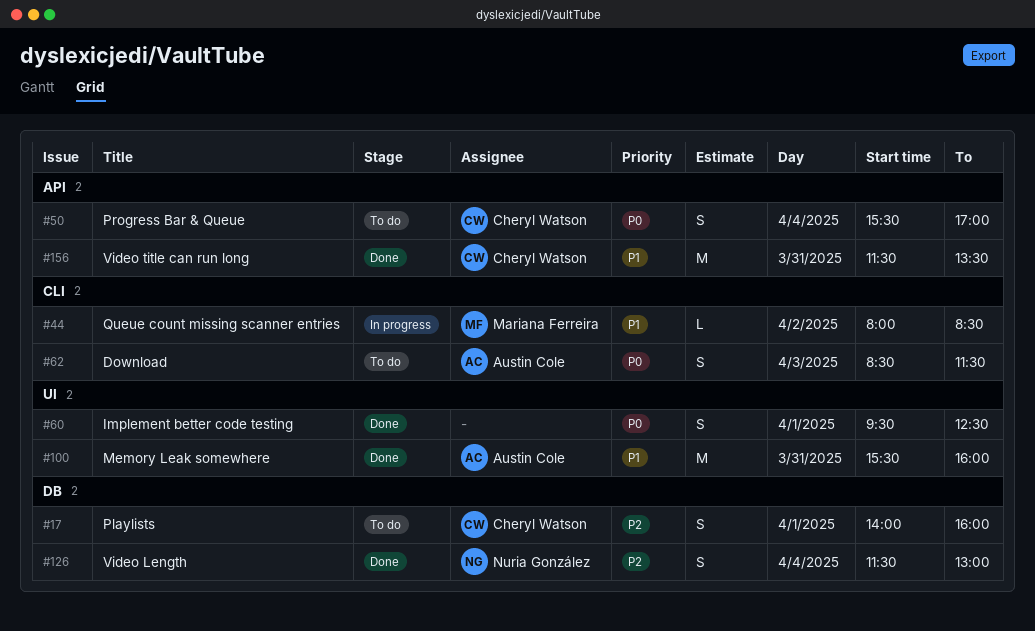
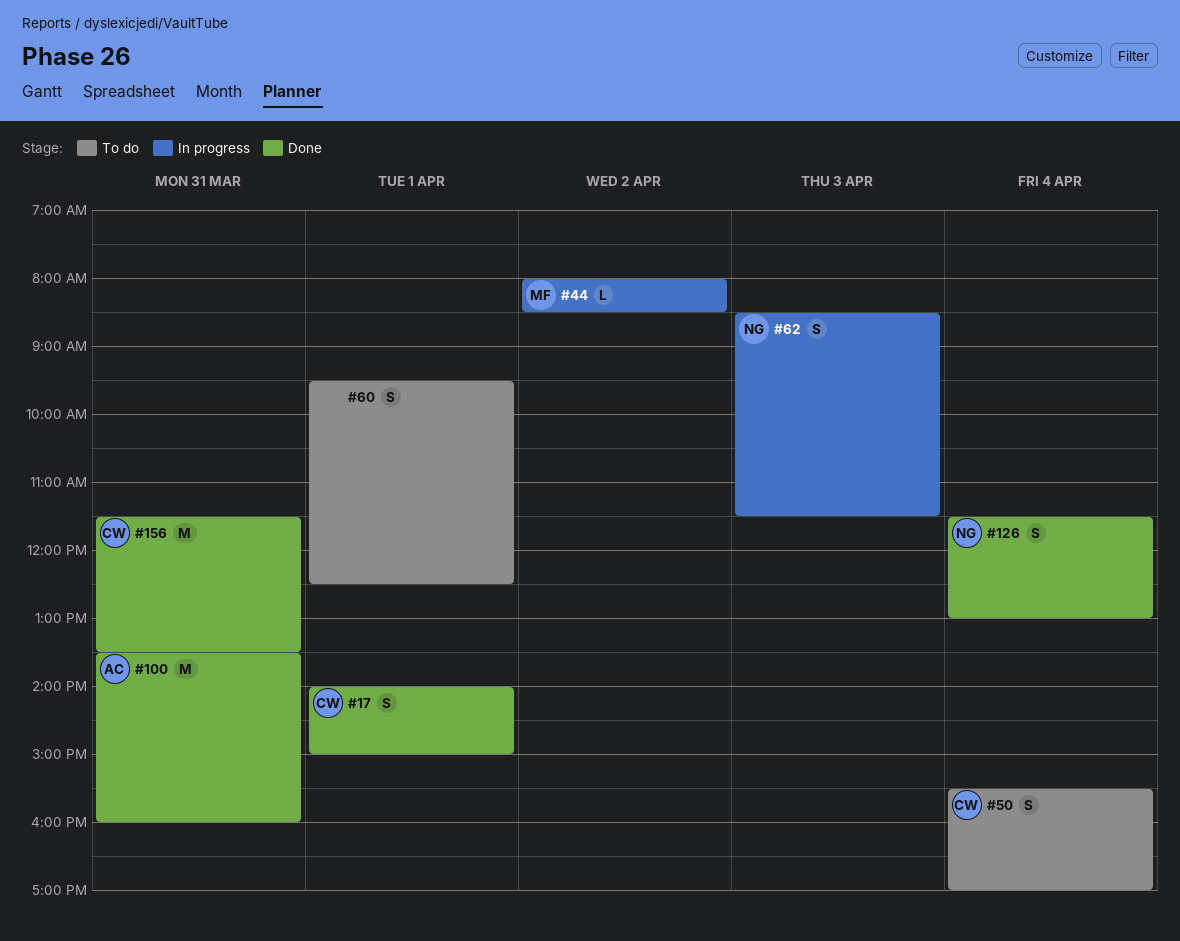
#17, status: To do -> Done
#17, ends: 16:00 -> 15:00
#60, status: Done -> To do
#62, status: To do -> In progress
#62, owner: Austin Cole -> Nuria González
#100, begins: 15:30 -> 13:30

